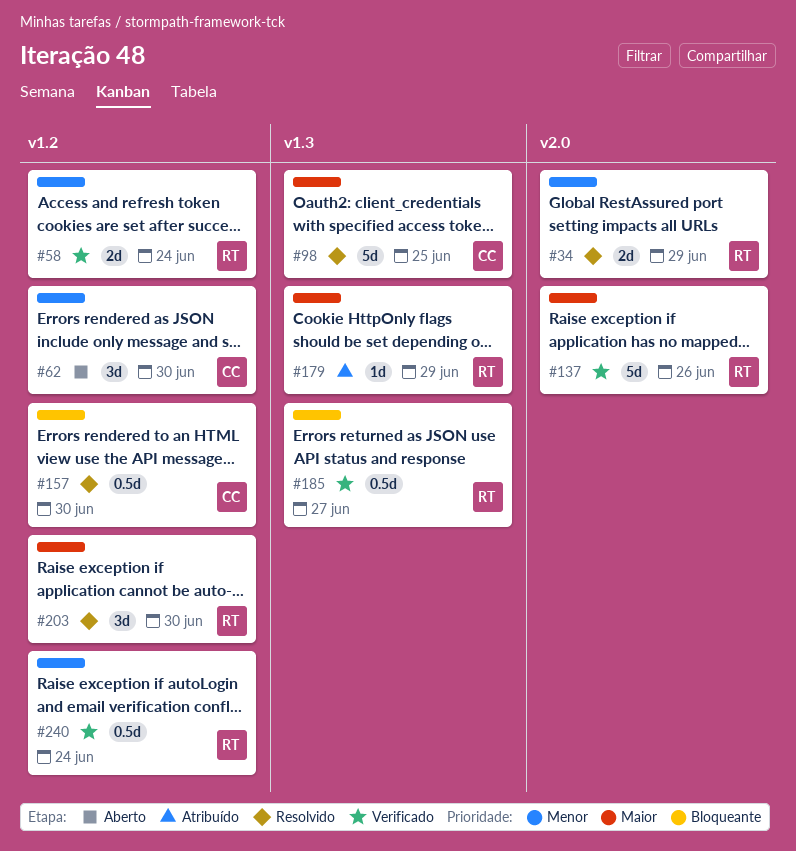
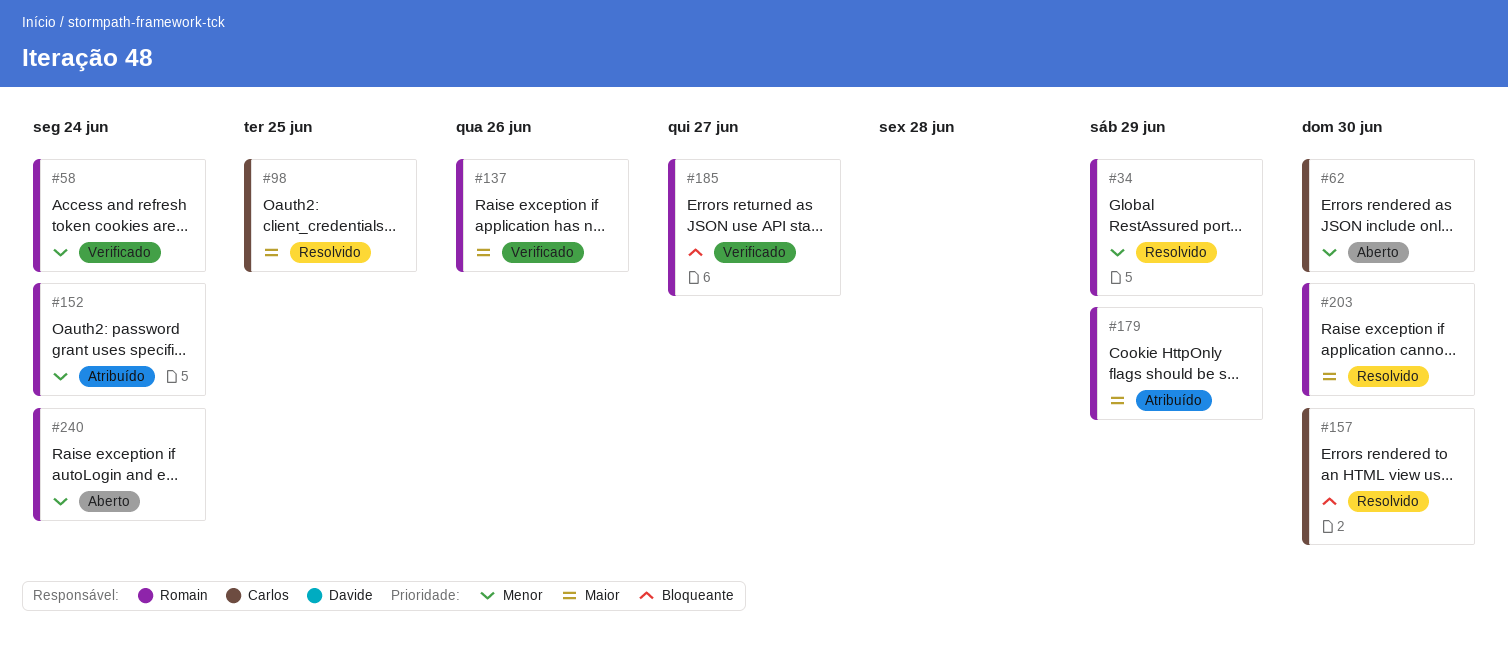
#152: none -> present
#240, status: Verificado -> Aberto

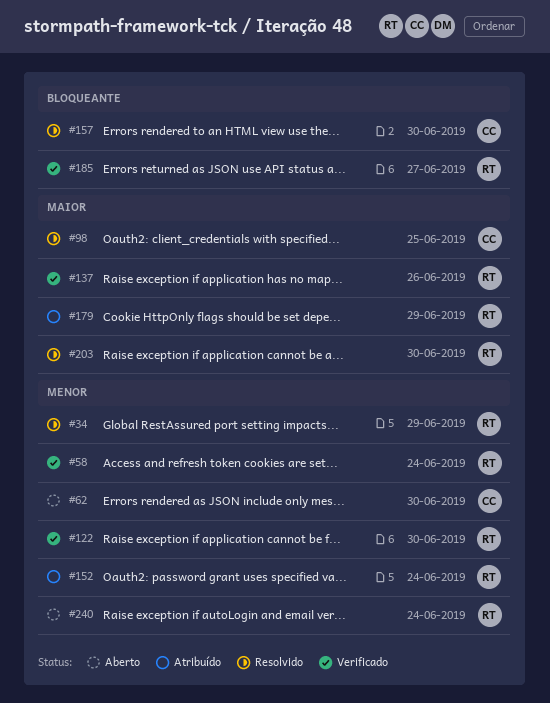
#122: none -> present

